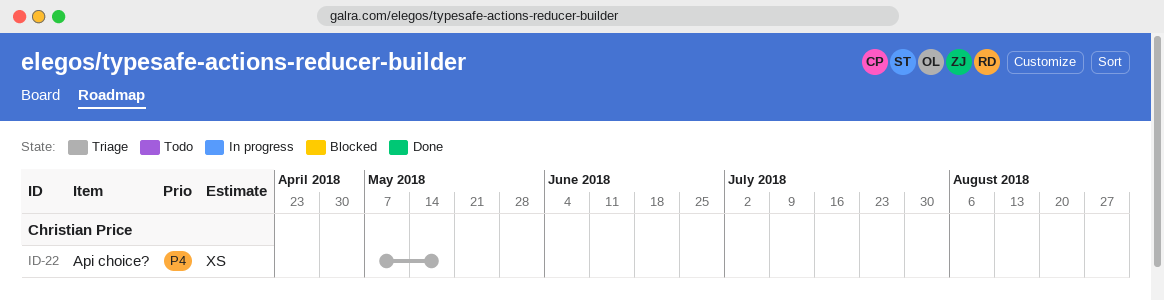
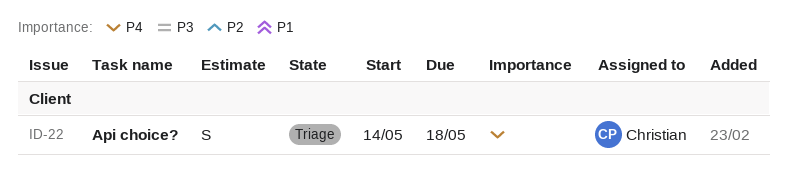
ID-22, estimate: XS -> S
ID-22, start: May 7 -> May 14

